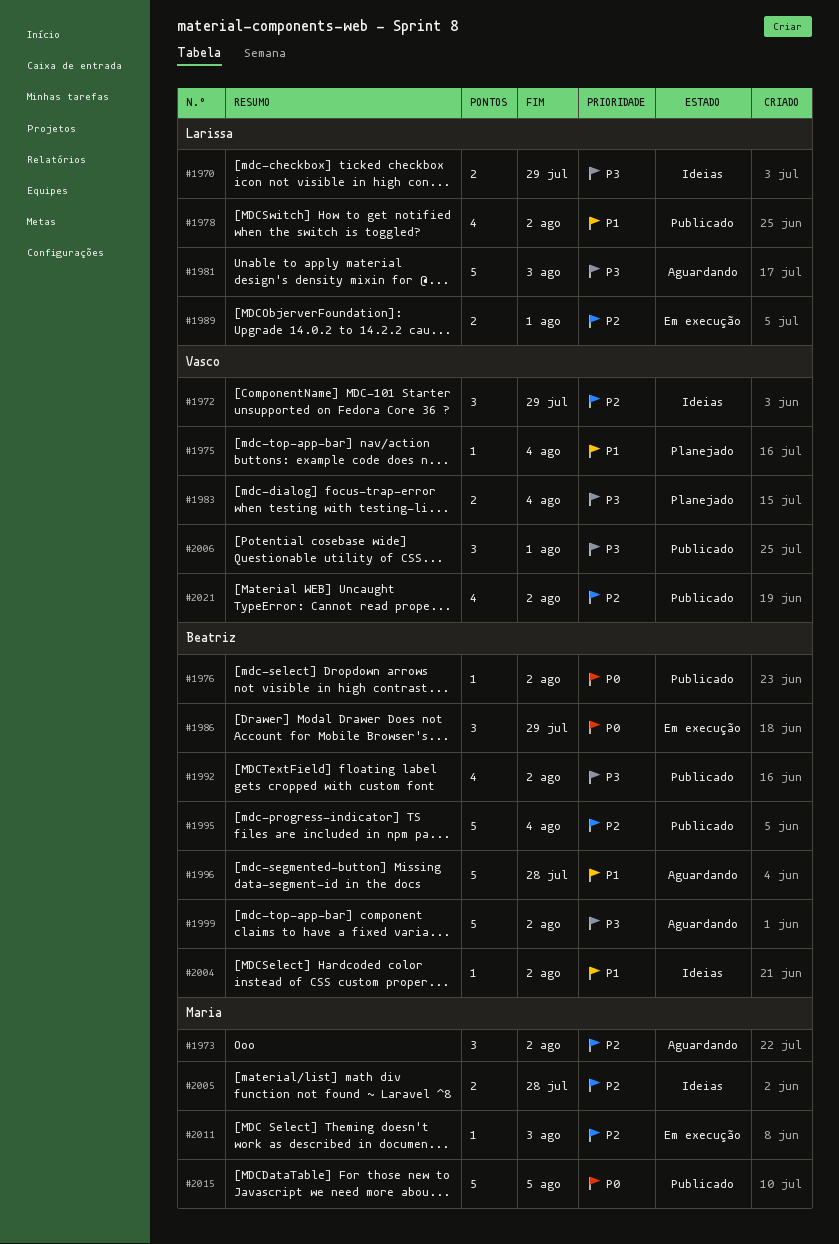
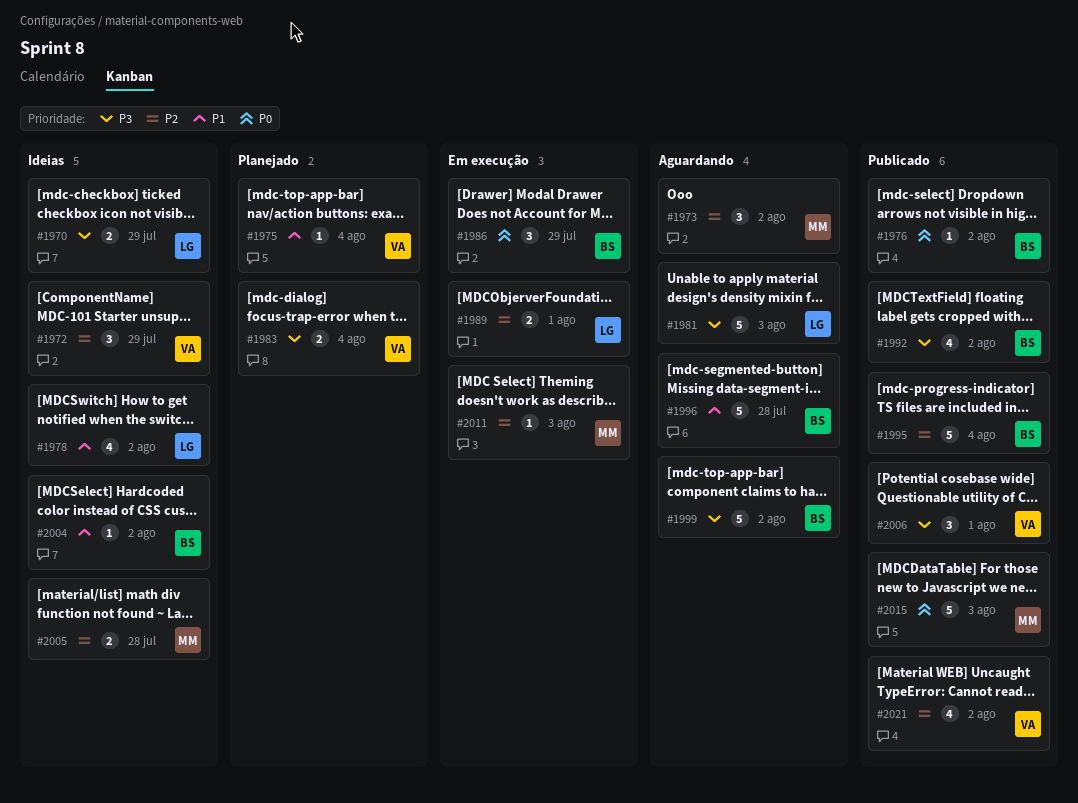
#1978, status: Publicado -> Ideias
#2015, due: Aug 5 -> Aug 3

